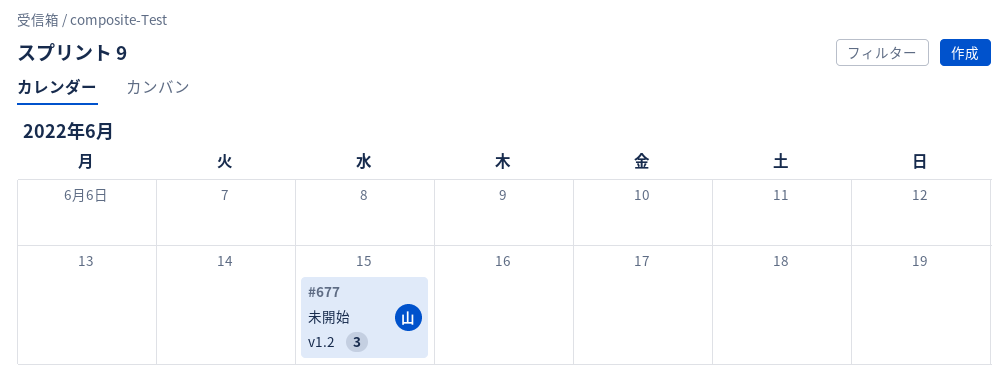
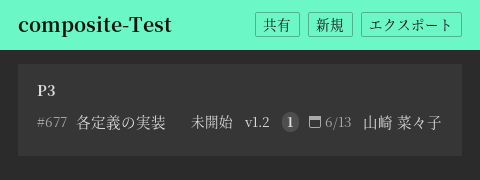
#677, estimate: 3 -> 1
#677, due: Jun 15 -> Jun 13

